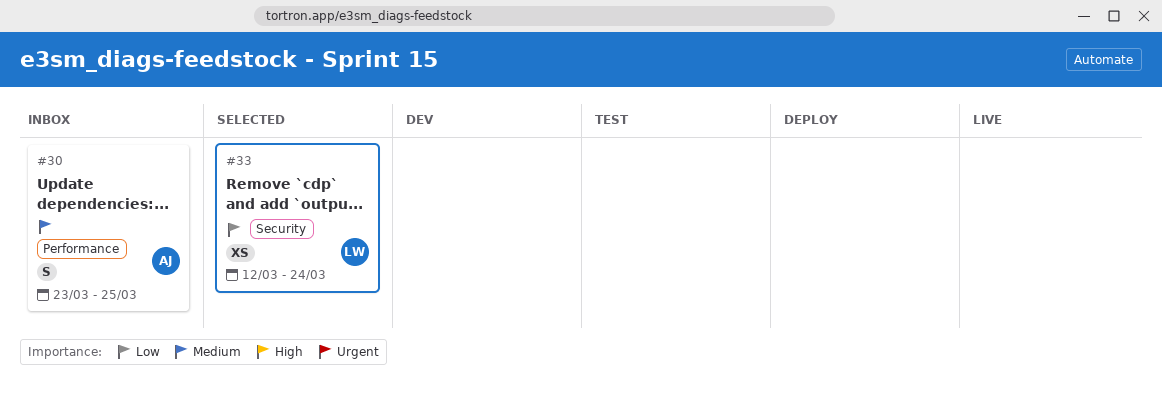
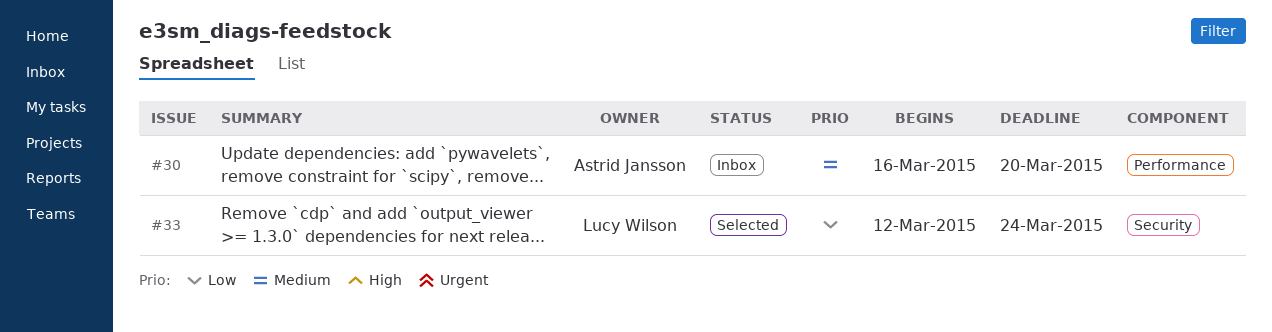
#30, start: Mar 23 -> Mar 16
#30, due: Mar 25 -> Mar 20

